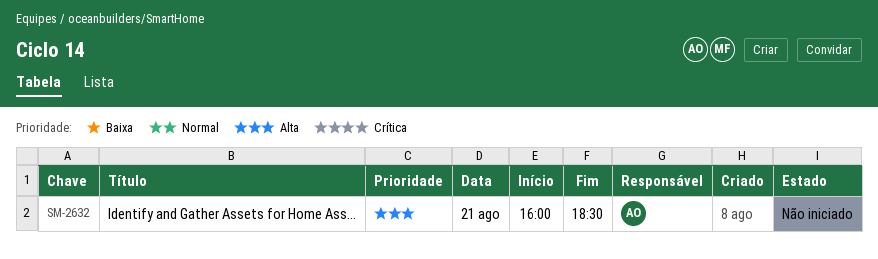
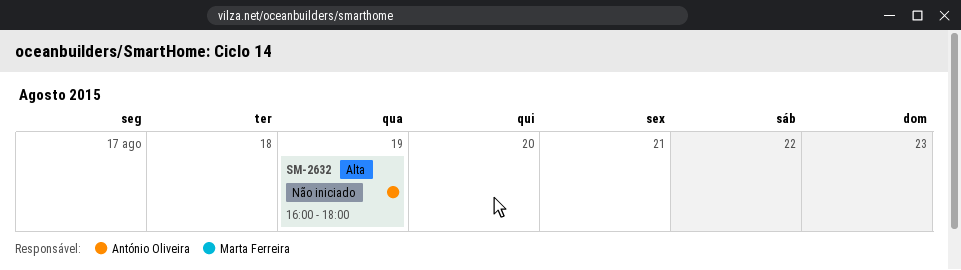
SM-2632, day: Aug 21 -> Aug 19
SM-2632, ends: 18:30 -> 18:00

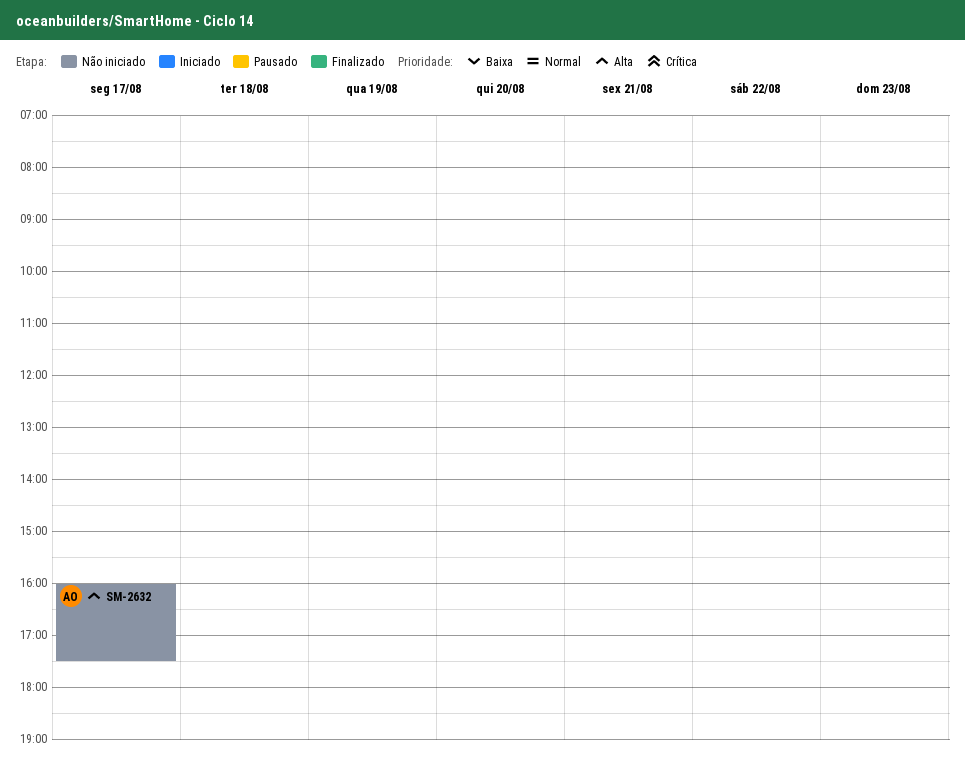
SM-2632, day: Aug 19 -> Aug 17
SM-2632, ends: 18:00 -> 17:30

